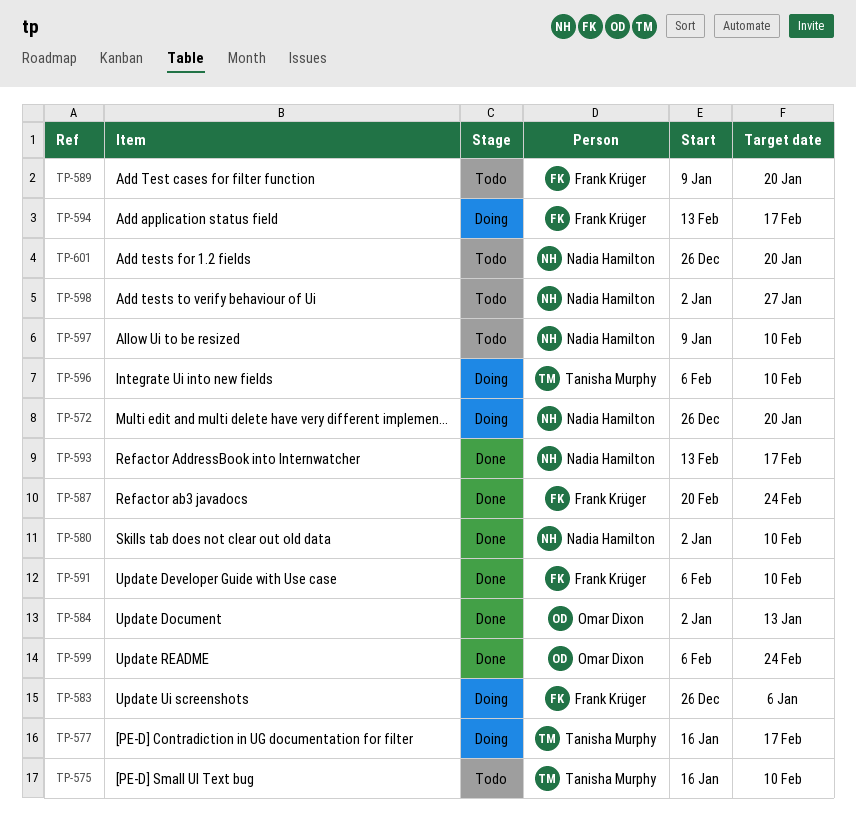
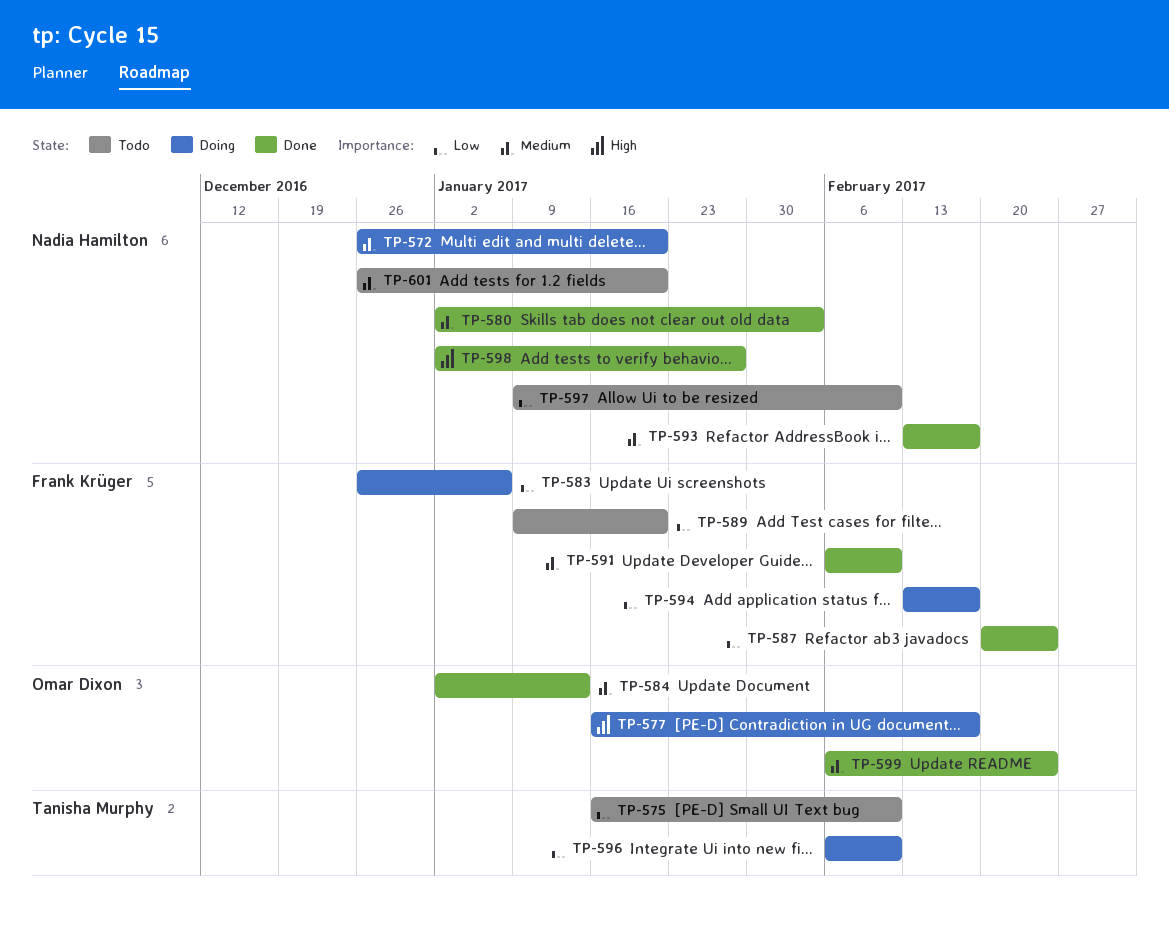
TP-577, owner: Tanisha Murphy -> Omar Dixon
TP-580, due: Feb 10 -> Feb 3
TP-598, status: Todo -> Done

